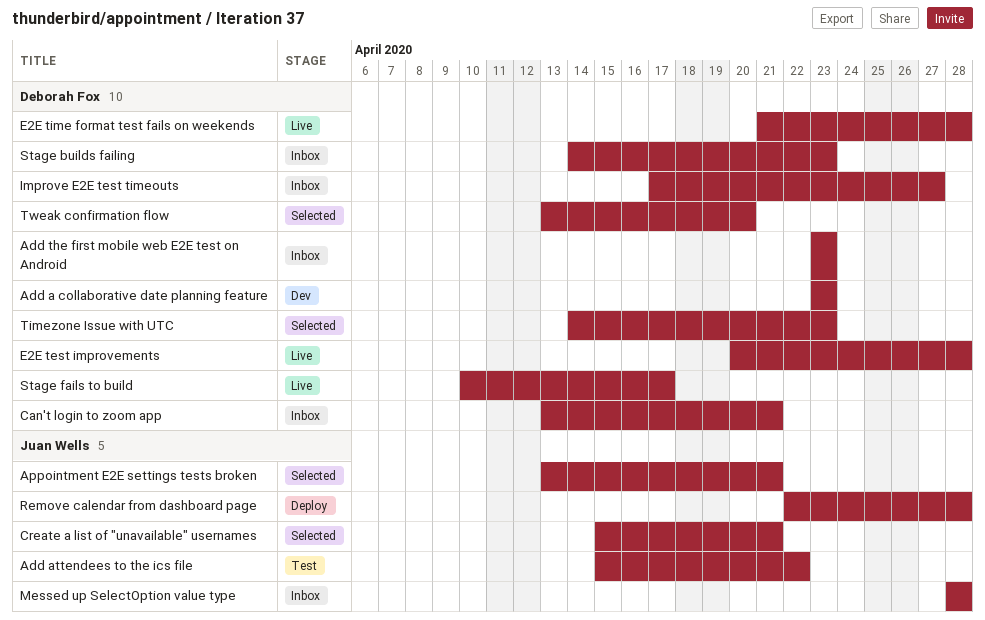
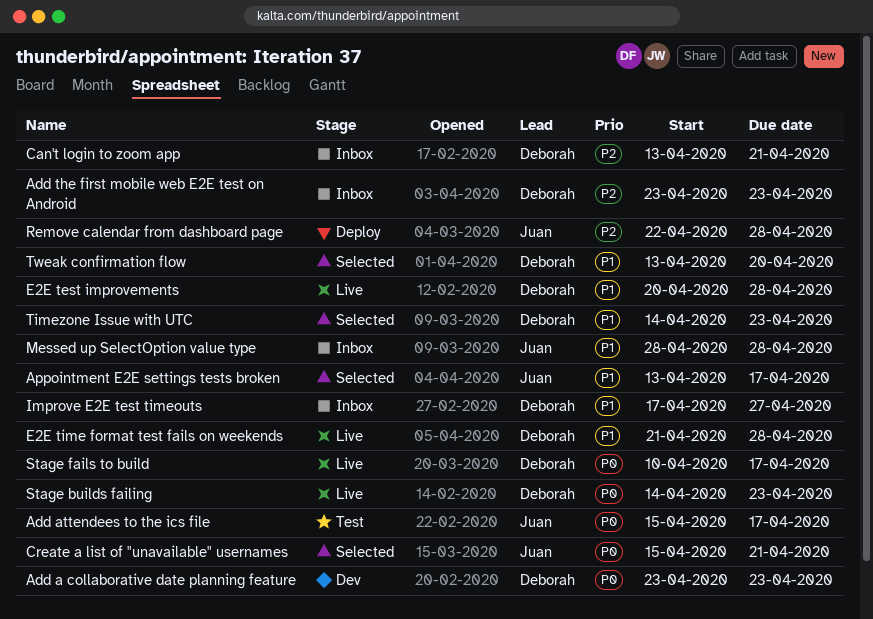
Add attendees to the ics file, due: Apr 22 -> Apr 17
Appointment E2E settings tests broken, due: Apr 21 -> Apr 17
Stage builds failing, status: Inbox -> Live

